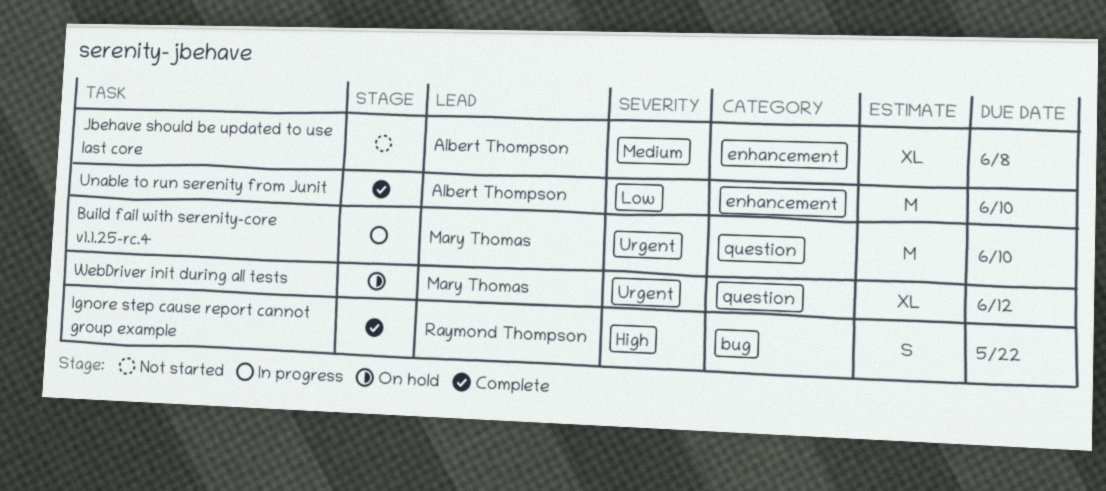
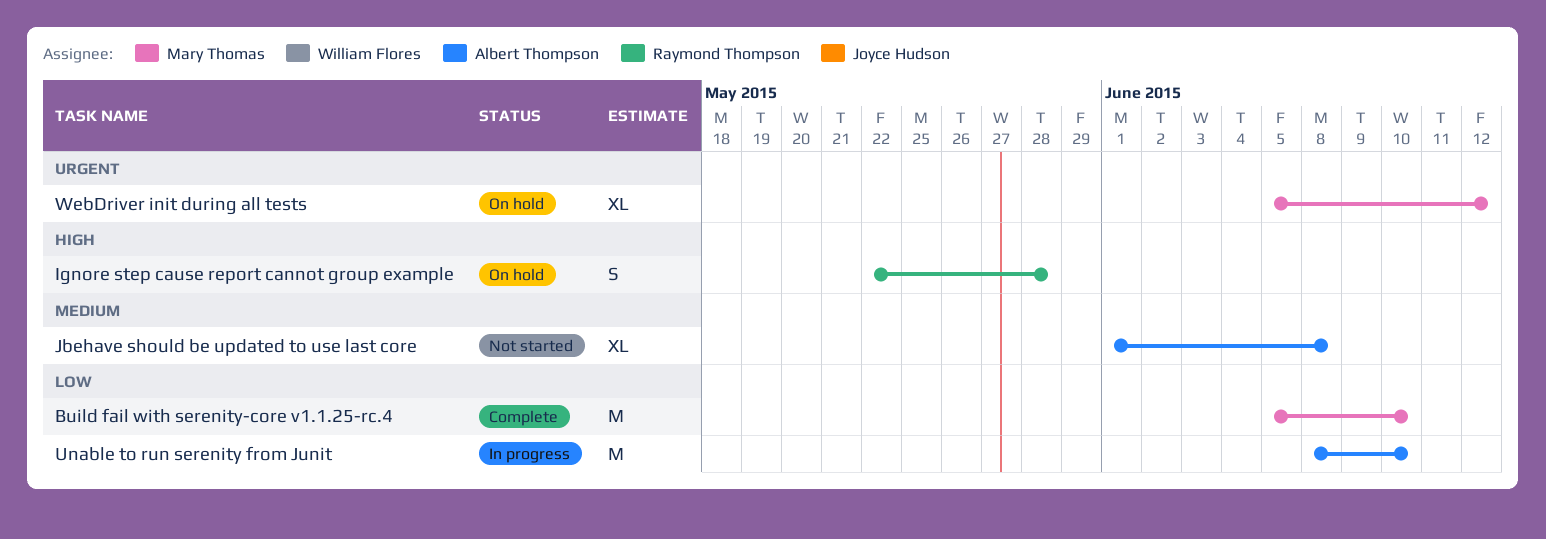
Build fail with serenity-core v1.1.25-rc.4, status: In progress -> Complete
Build fail with serenity-core v1.1.25-rc.4, priority: Urgent -> Low
Ignore step cause report cannot group example, status: Complete -> On hold
Ignore step cause report cannot group example, due: May 22 -> May 28
Unable to run serenity from Junit, status: Complete -> In progress

